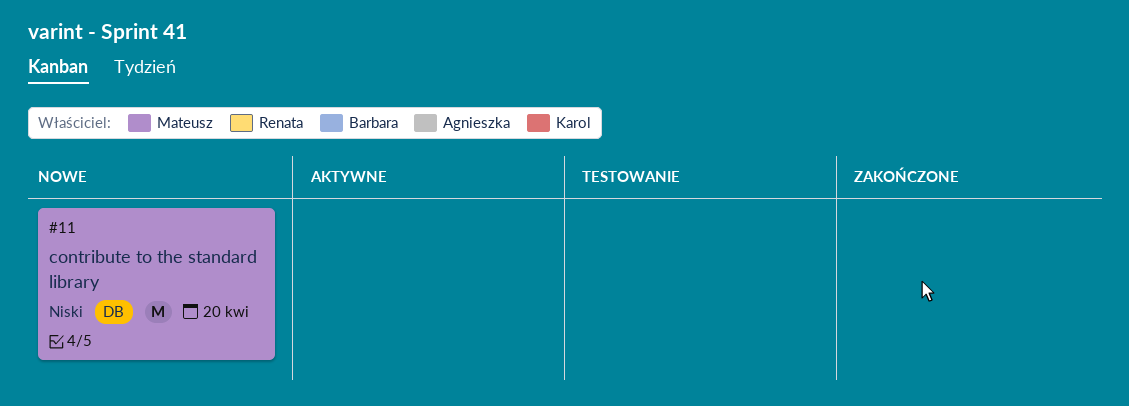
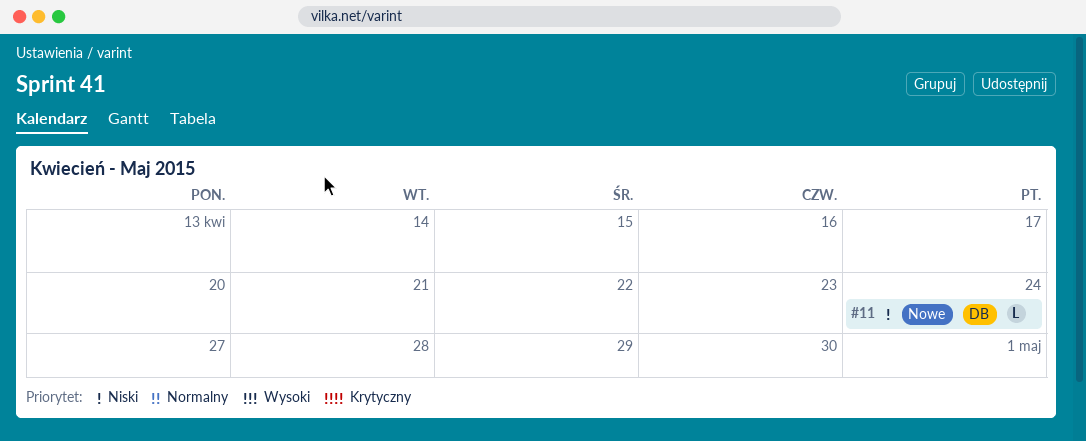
#11, estimate: M -> L
#11, due: Apr 20 -> Apr 24

